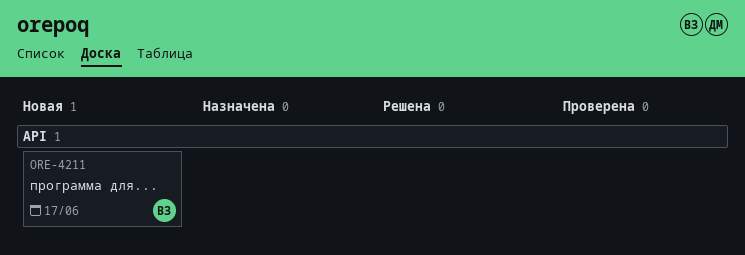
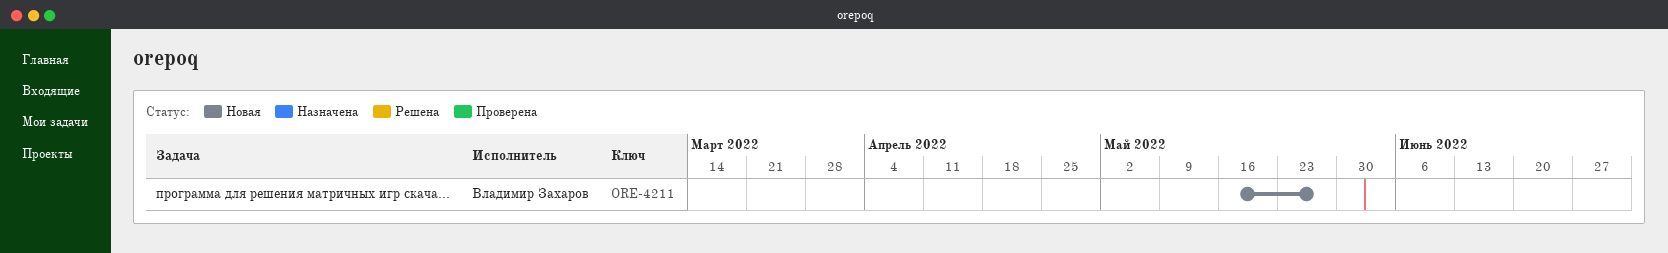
ORE-4211, due: Jun 17 -> May 27

